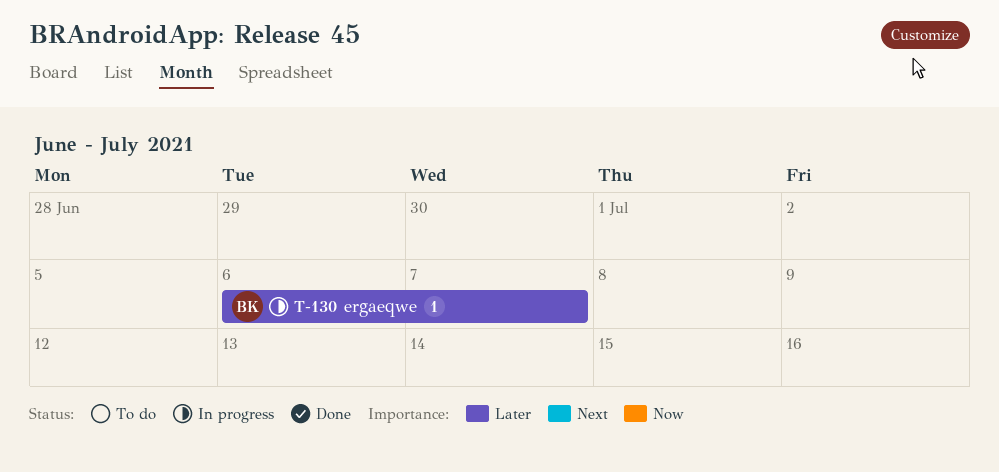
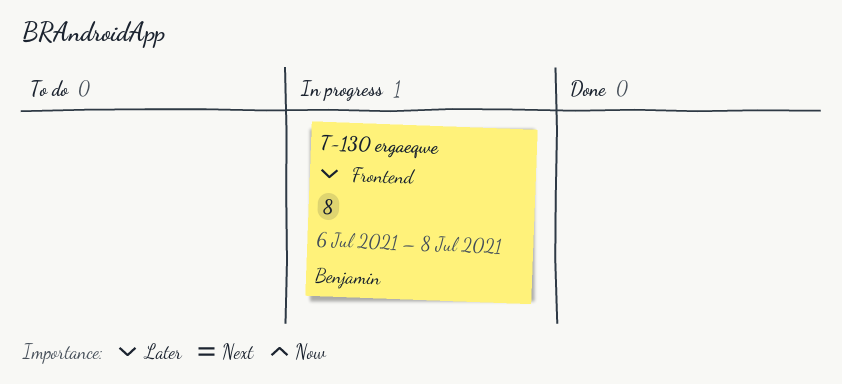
T-130, estimate: 1 -> 8
T-130, due: Jul 7 -> Jul 8

